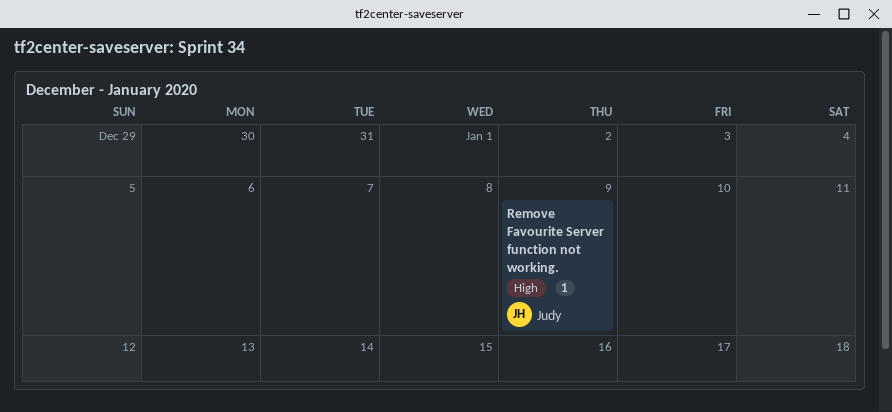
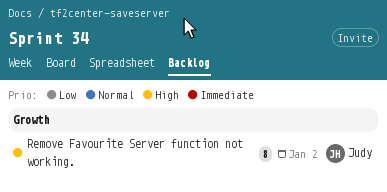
Remove Favourite Server function not working., estimate: 1 -> 8
Remove Favourite Server function not working., due: Jan 9 -> Jan 2

